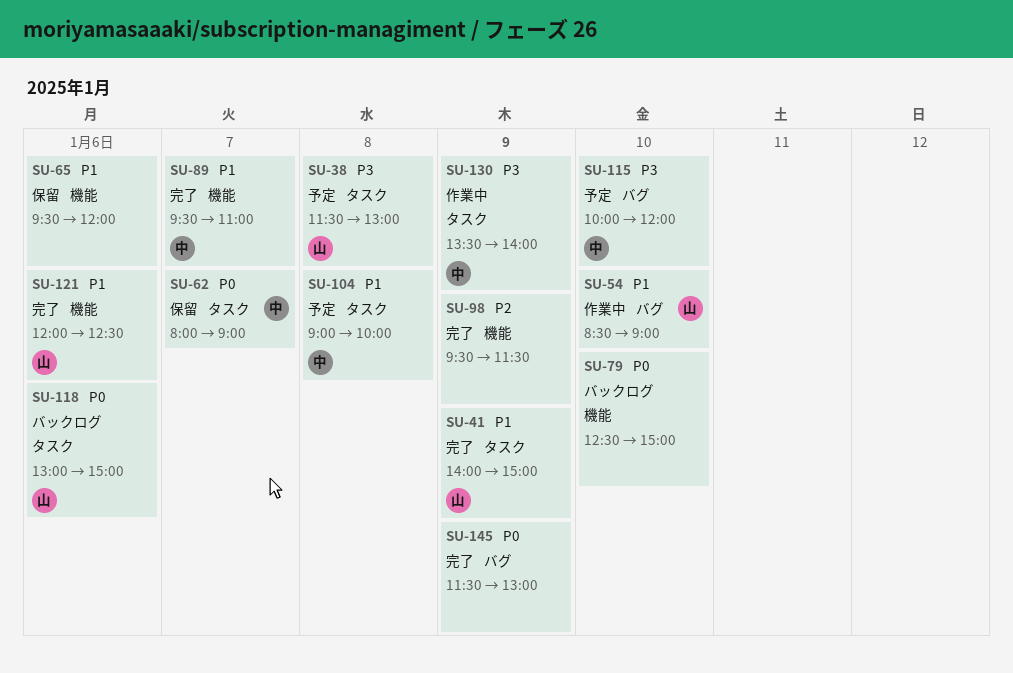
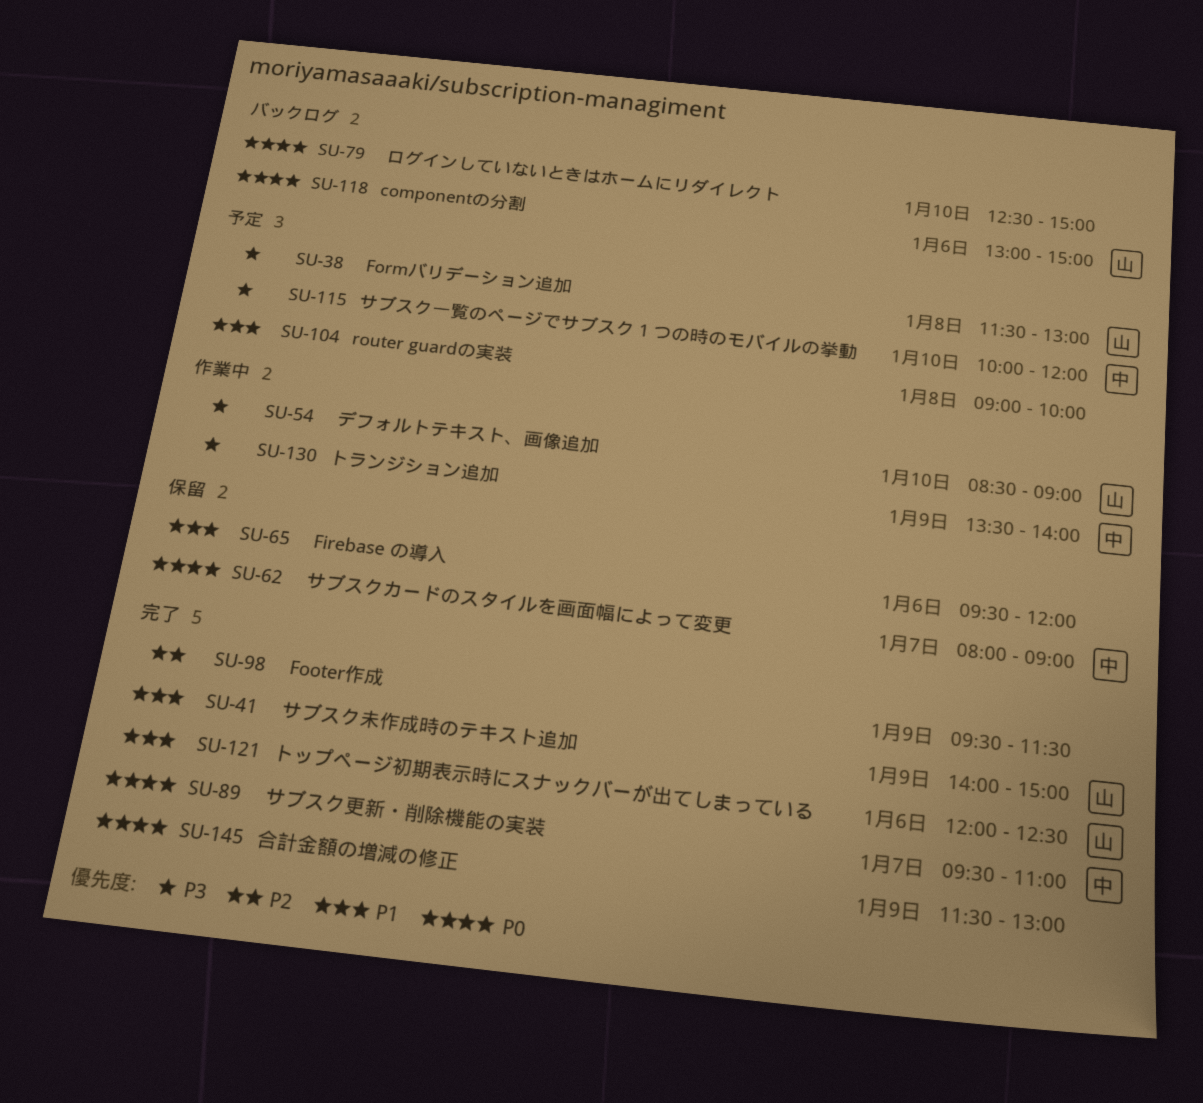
SU-54, priority: P1 -> P3
SU-89, priority: P1 -> P0
SU-104, owner: 中 -> none

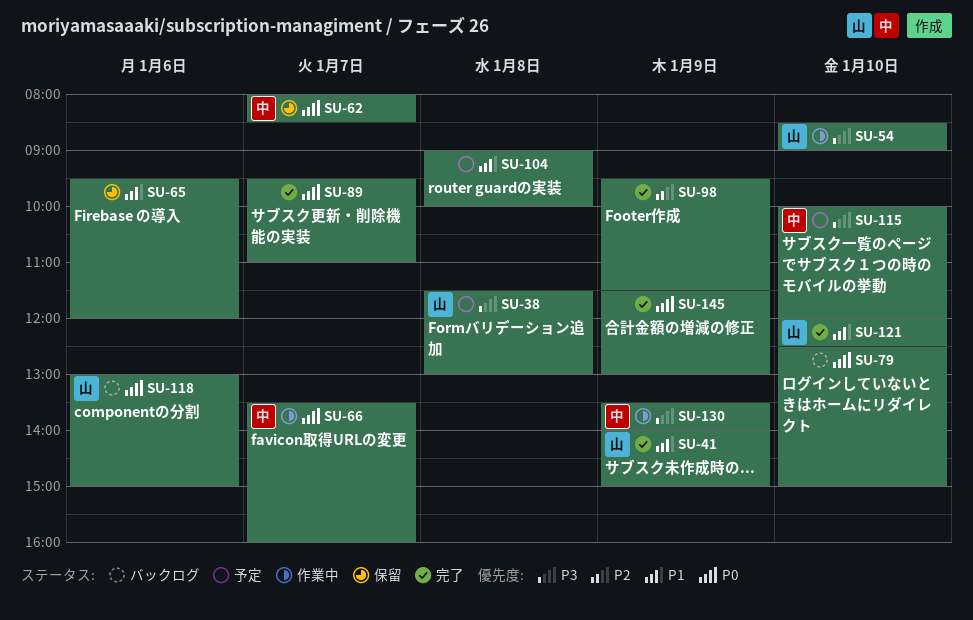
SU-62, ends: 09:00 -> 08:30
SU-66: none -> present
SU-89, owner: 中 -> none
SU-121, day: Jan 6 -> Jan 10

